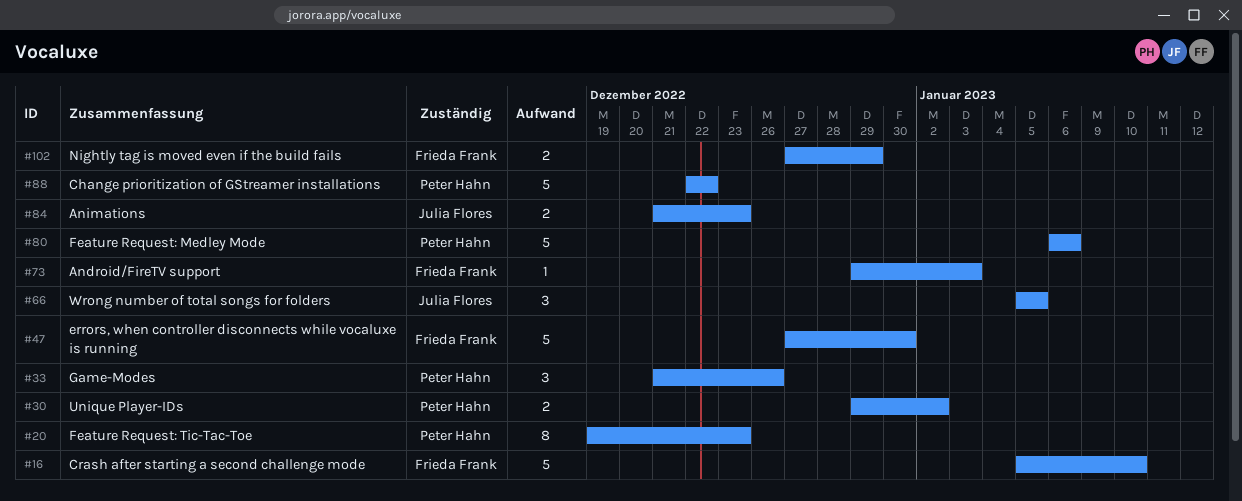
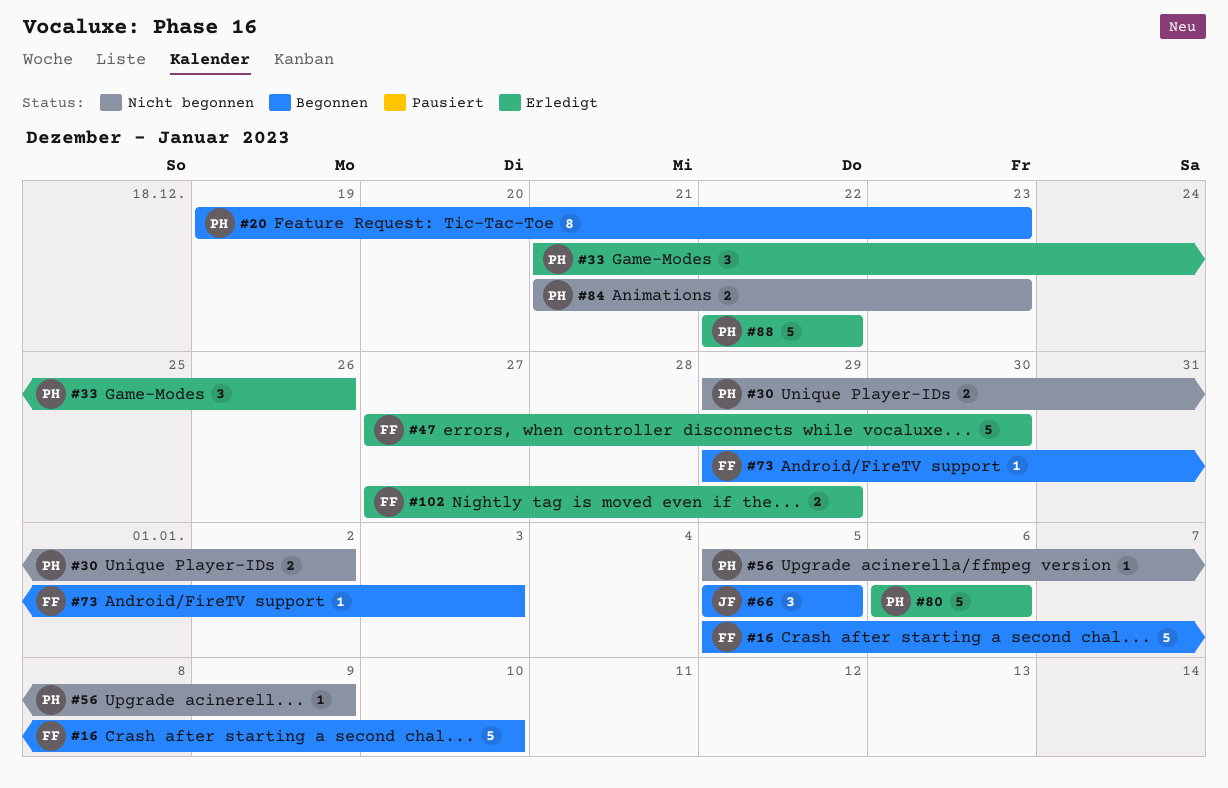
#56: none -> present
#84, owner: Julia Flores -> Peter Hahn

